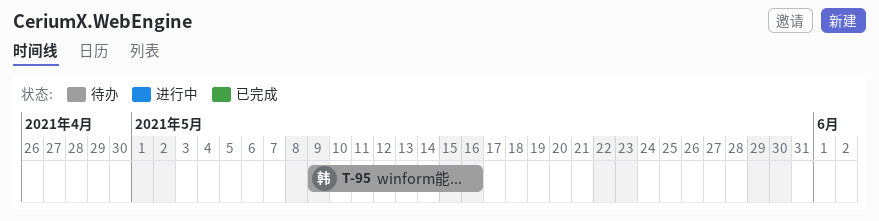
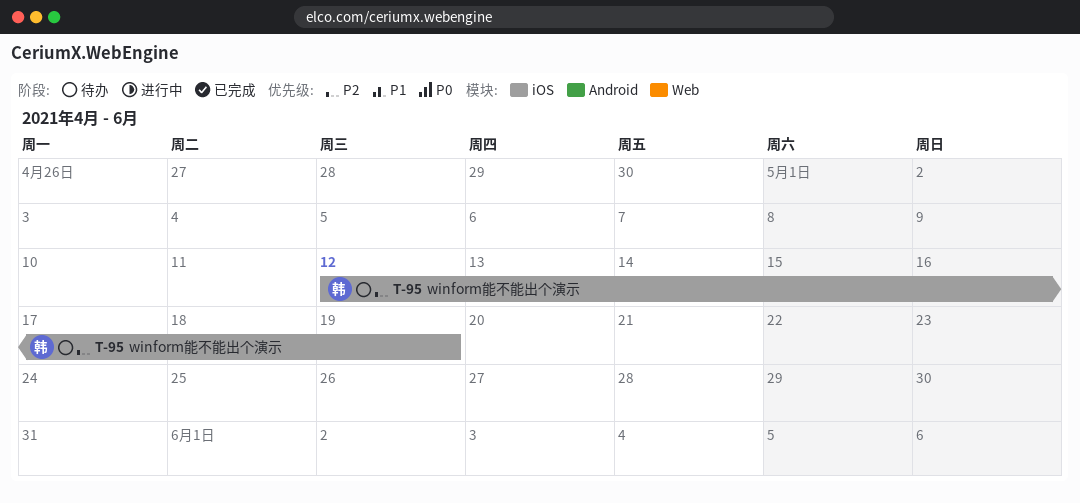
T-95, start: May 9 -> May 12
T-95, due: May 16 -> May 19

